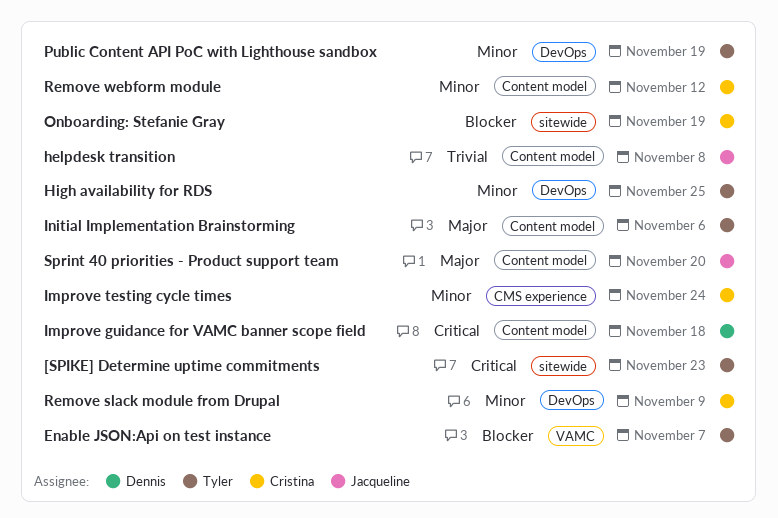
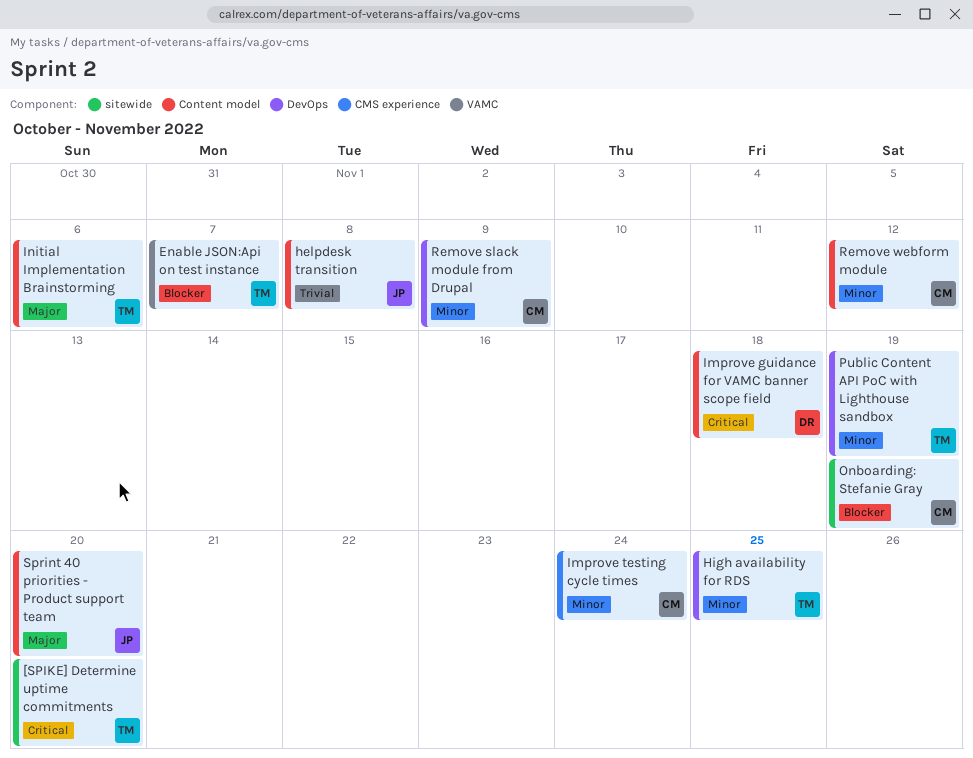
[SPIKE] Determine uptime commitments, due: Nov 23 -> Nov 20

